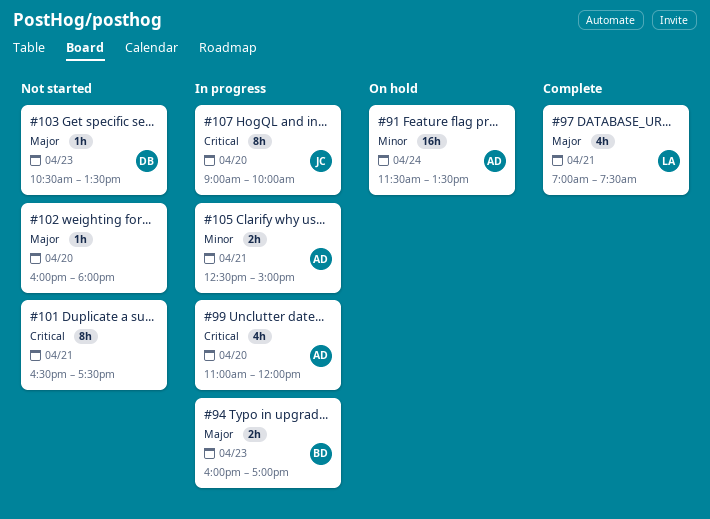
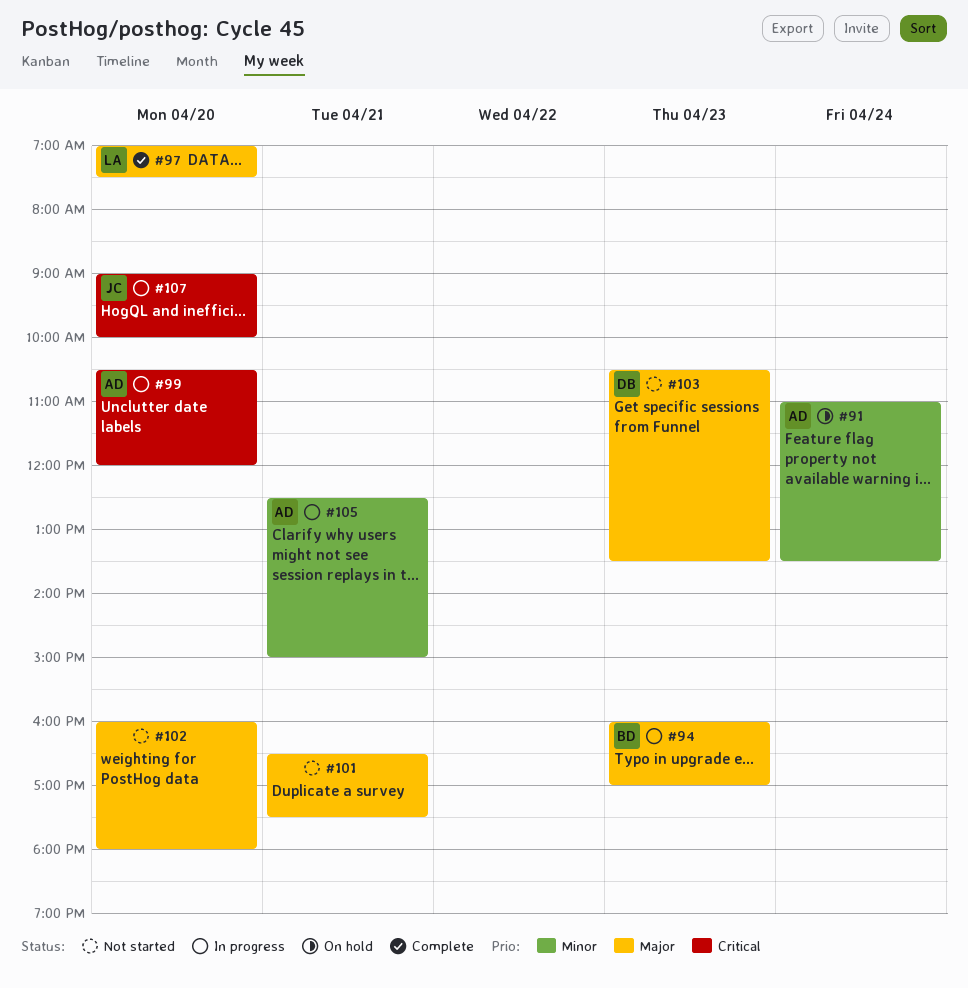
#91, begins: 11:30 -> 11:00
#97, day: Apr 21 -> Apr 20
#99, begins: 11:00 -> 10:30
#101, priority: Critical -> Major

